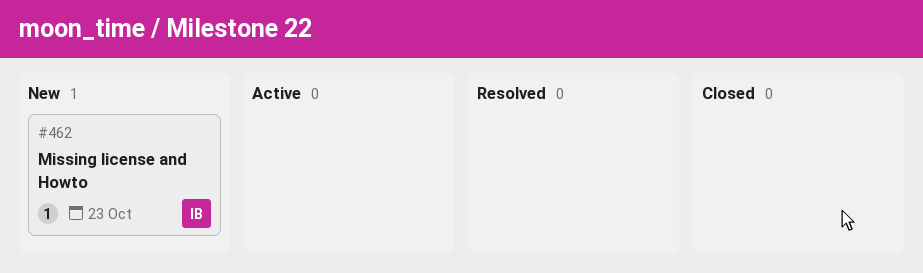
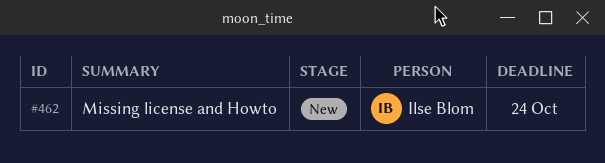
#462, due: Oct 23 -> Oct 24

